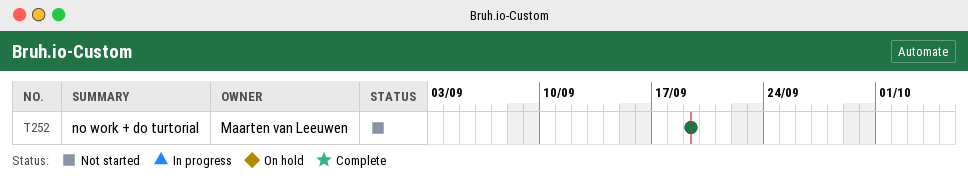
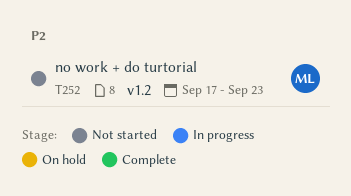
T252, start: Sep 19 -> Sep 17
T252, due: Sep 19 -> Sep 23

